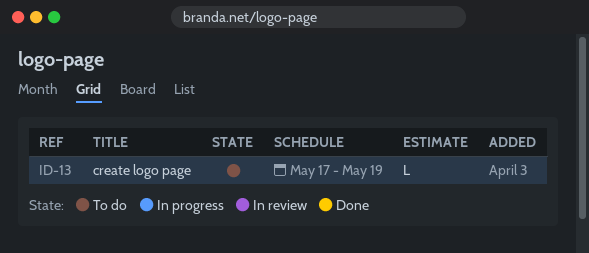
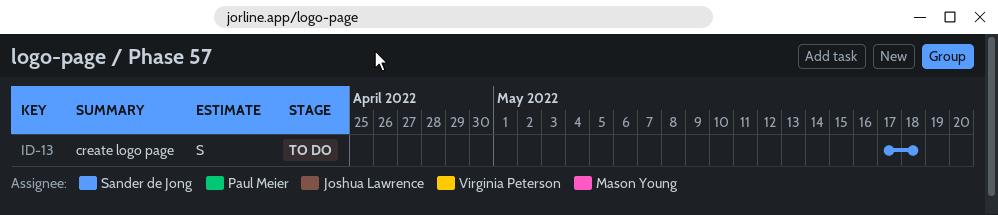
ID-13, estimate: L -> S
ID-13, due: May 19 -> May 18

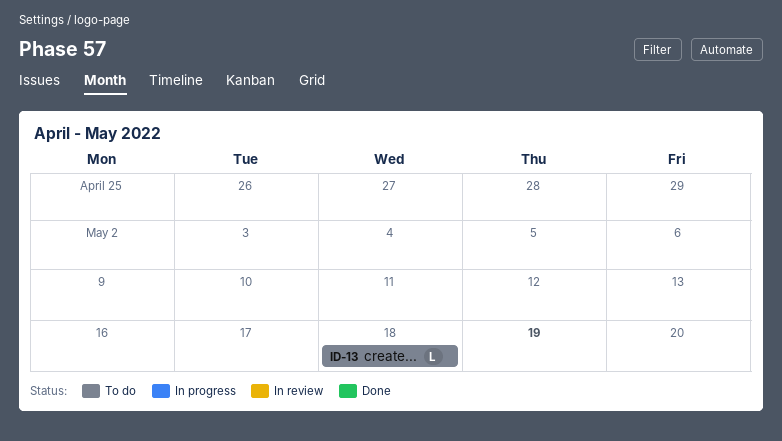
ID-13, estimate: S -> L
ID-13, start: May 17 -> May 18

